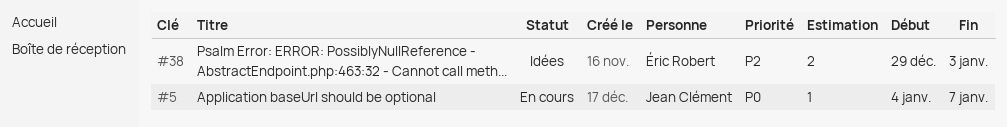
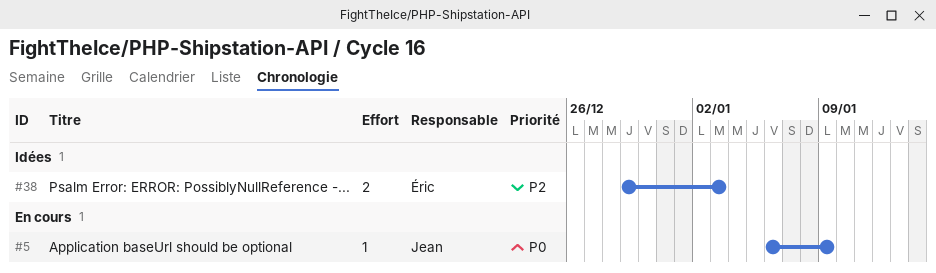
#5, start: Jan 4 -> Jan 6
#5, due: Jan 7 -> Jan 9

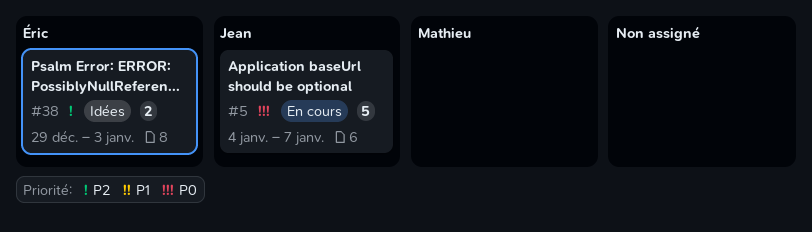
#5, estimate: 1 -> 5
#5, start: Jan 6 -> Jan 4
#5, due: Jan 9 -> Jan 7

